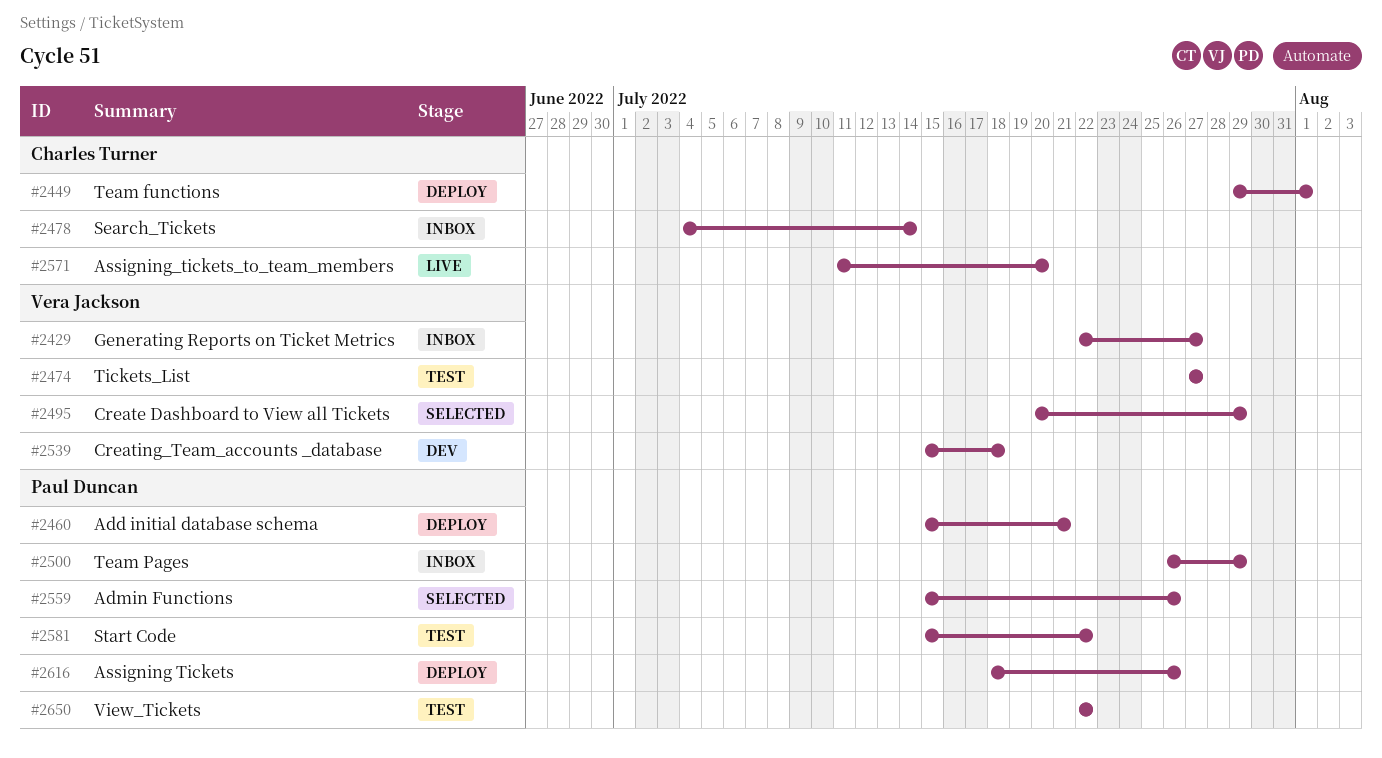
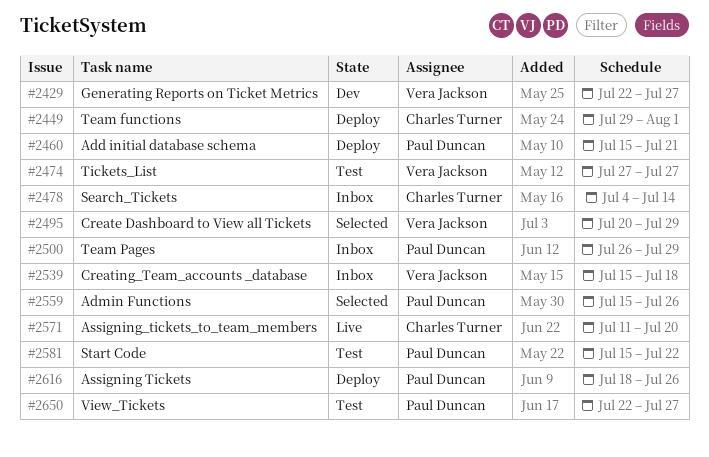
#2429, status: Inbox -> Dev
#2539, status: Dev -> Inbox
#2650, due: Jul 22 -> Jul 27

